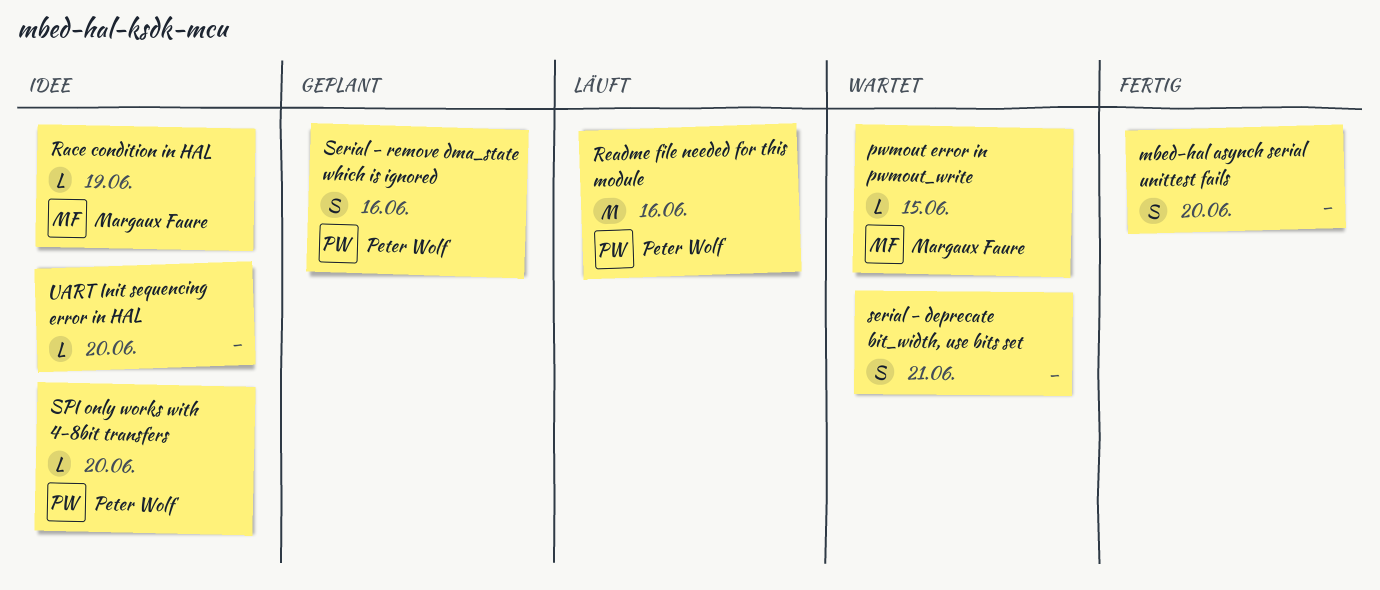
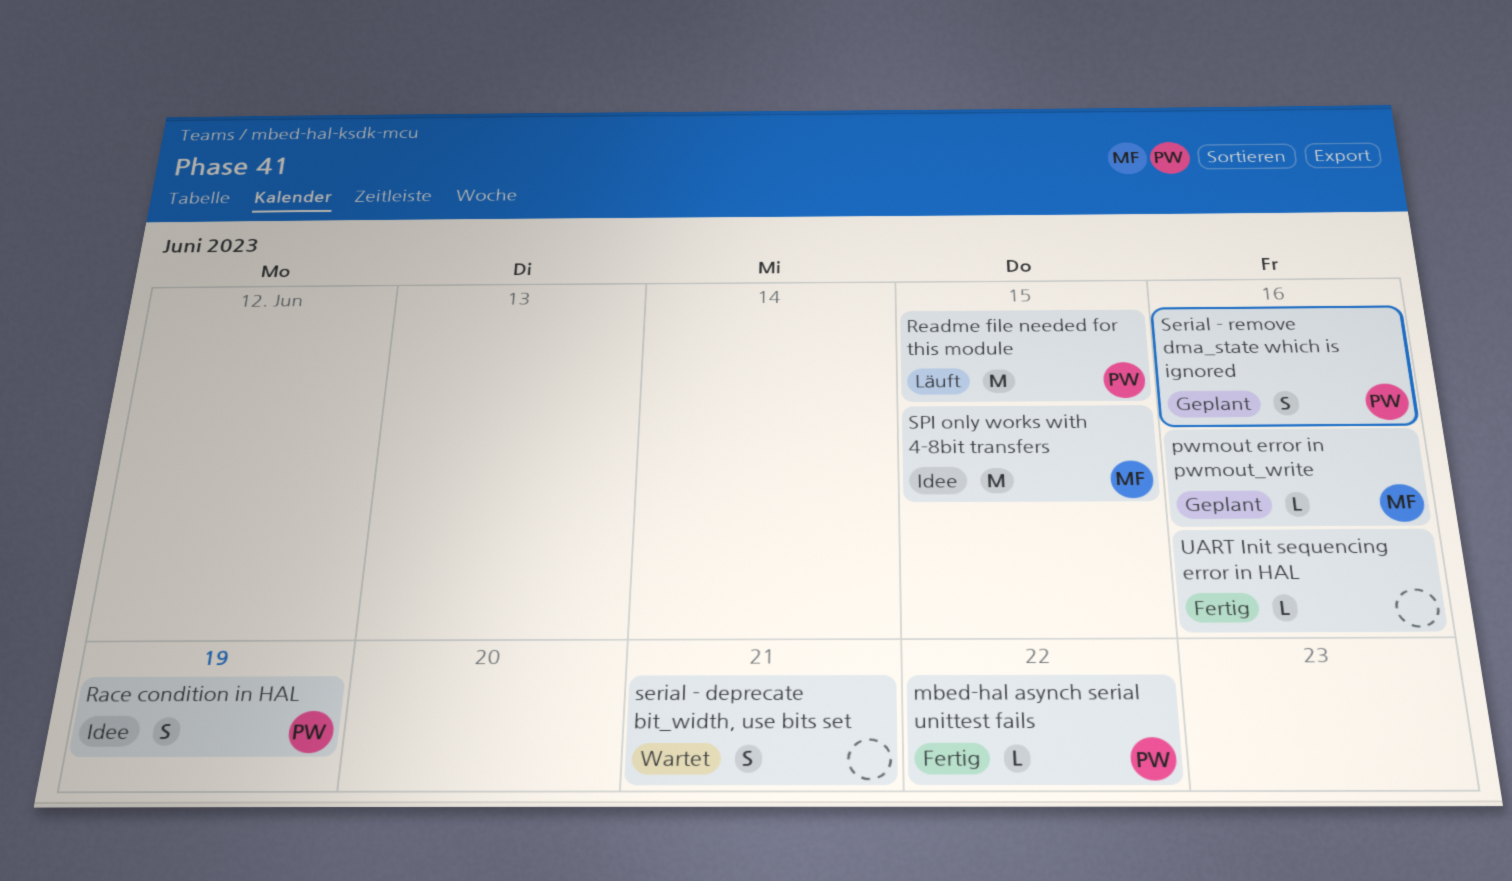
mbed-hal asynch serial unittest fails, owner: none -> Peter Wolf
mbed-hal asynch serial unittest fails, estimate: S -> L
mbed-hal asynch serial unittest fails, due: Jun 20 -> Jun 22
pwmout error in pwmout_write, status: Wartet -> Geplant
pwmout error in pwmout_write, due: Jun 15 -> Jun 16
Race condition in HAL, owner: Margaux Faure -> Peter Wolf
Race condition in HAL, estimate: L -> S
Readme file needed for this module, due: Jun 16 -> Jun 15
SPI only works with 4-8bit transfers, owner: Peter Wolf -> Margaux Faure
SPI only works with 4-8bit transfers, estimate: L -> M
SPI only works with 4-8bit transfers, due: Jun 20 -> Jun 15
UART Init sequencing error in HAL, status: Idee -> Fertig
UART Init sequencing error in HAL, due: Jun 20 -> Jun 16

